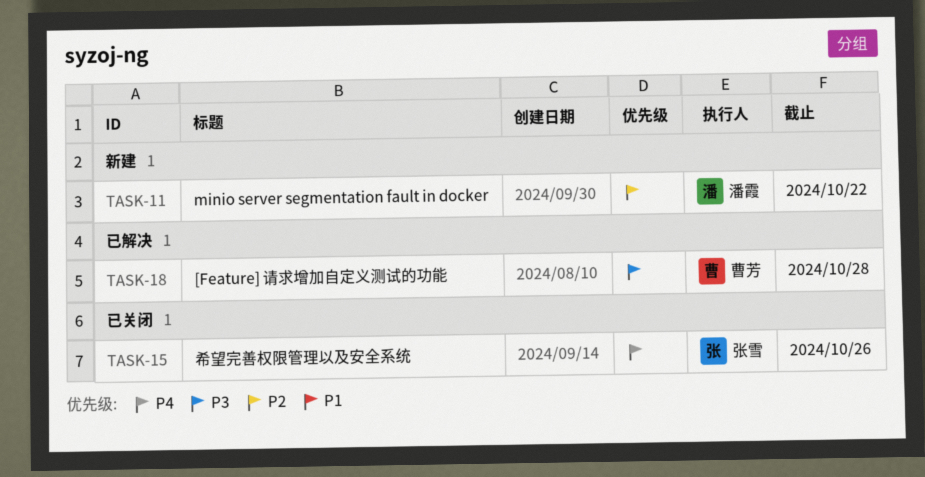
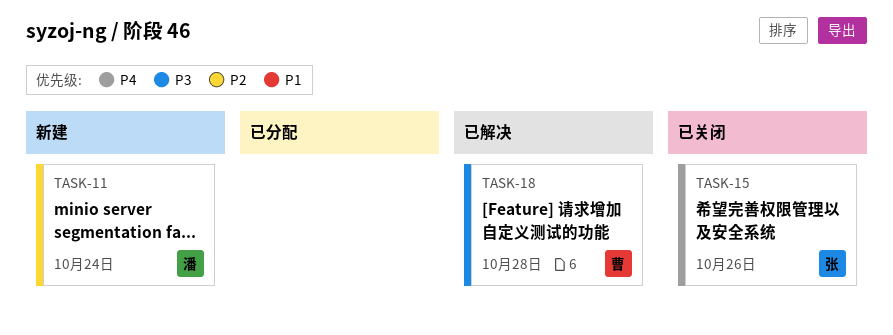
TASK-11, due: Oct 22 -> Oct 24

